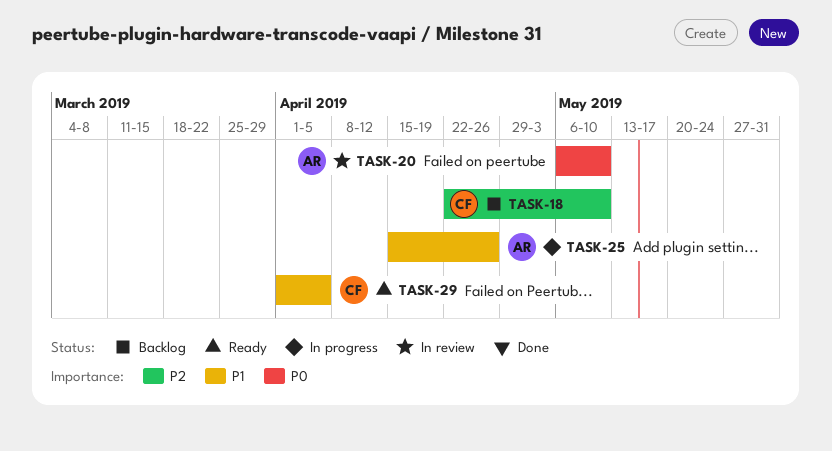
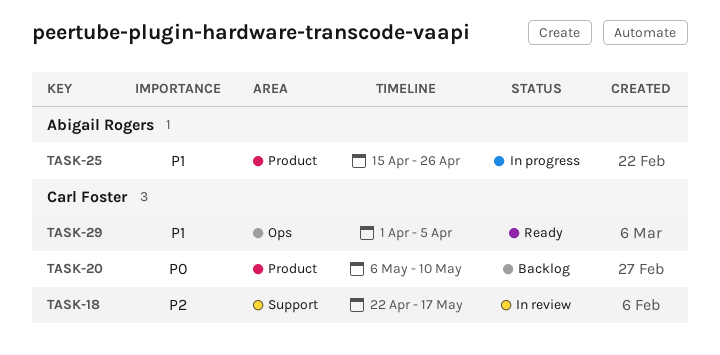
TASK-18, status: Backlog -> In review
TASK-18, due: May 10 -> May 17
TASK-20, status: In review -> Backlog
TASK-20, owner: Abigail Rogers -> Carl Foster

